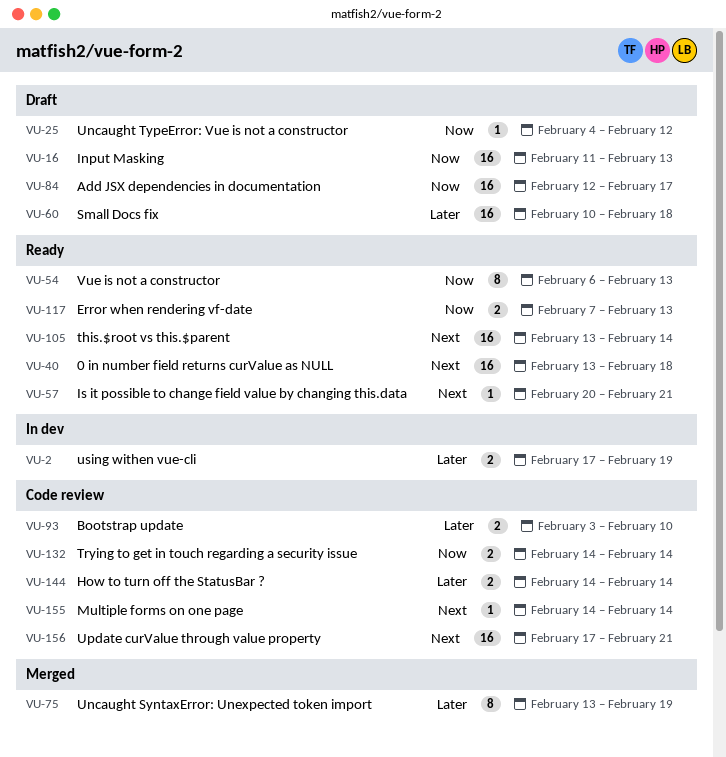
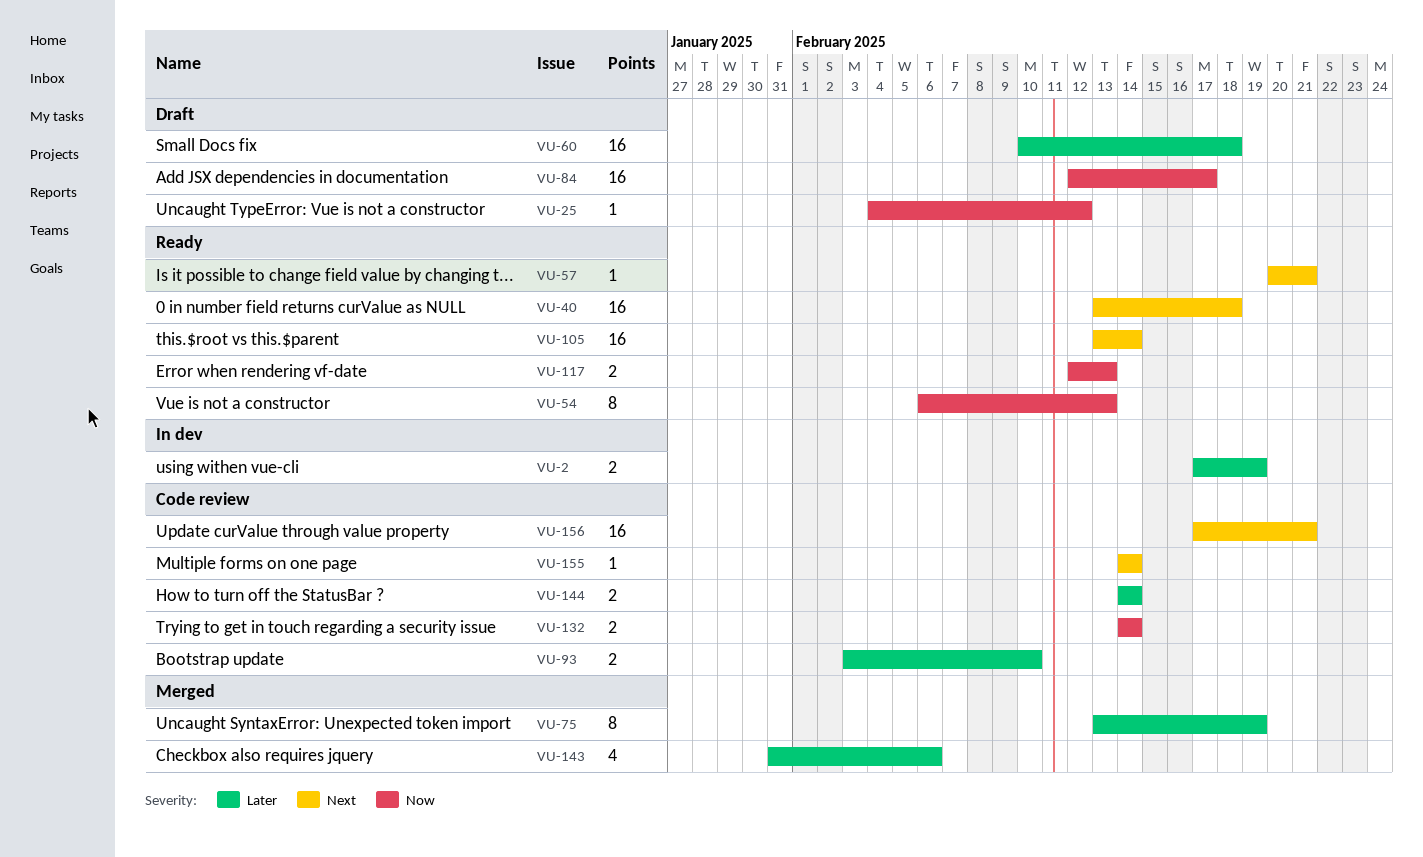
VU-16: present -> none
VU-117, start: Feb 7 -> Feb 12
VU-143: none -> present

